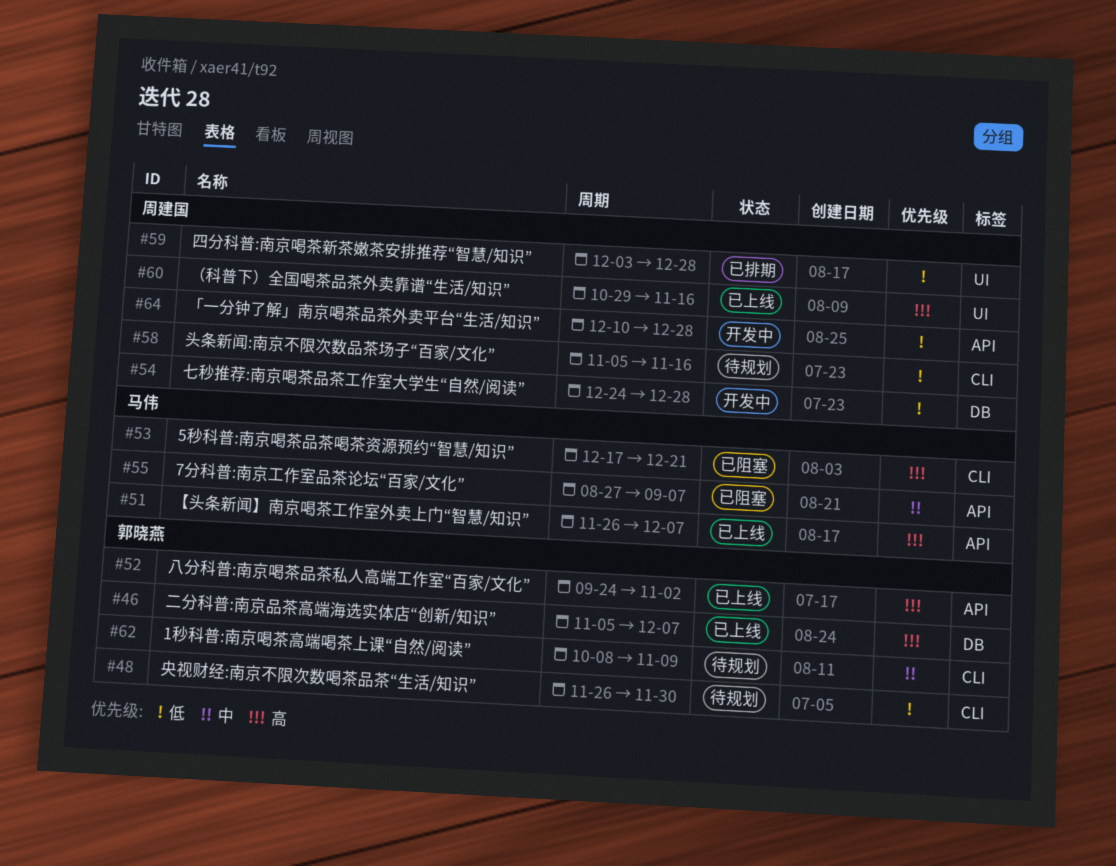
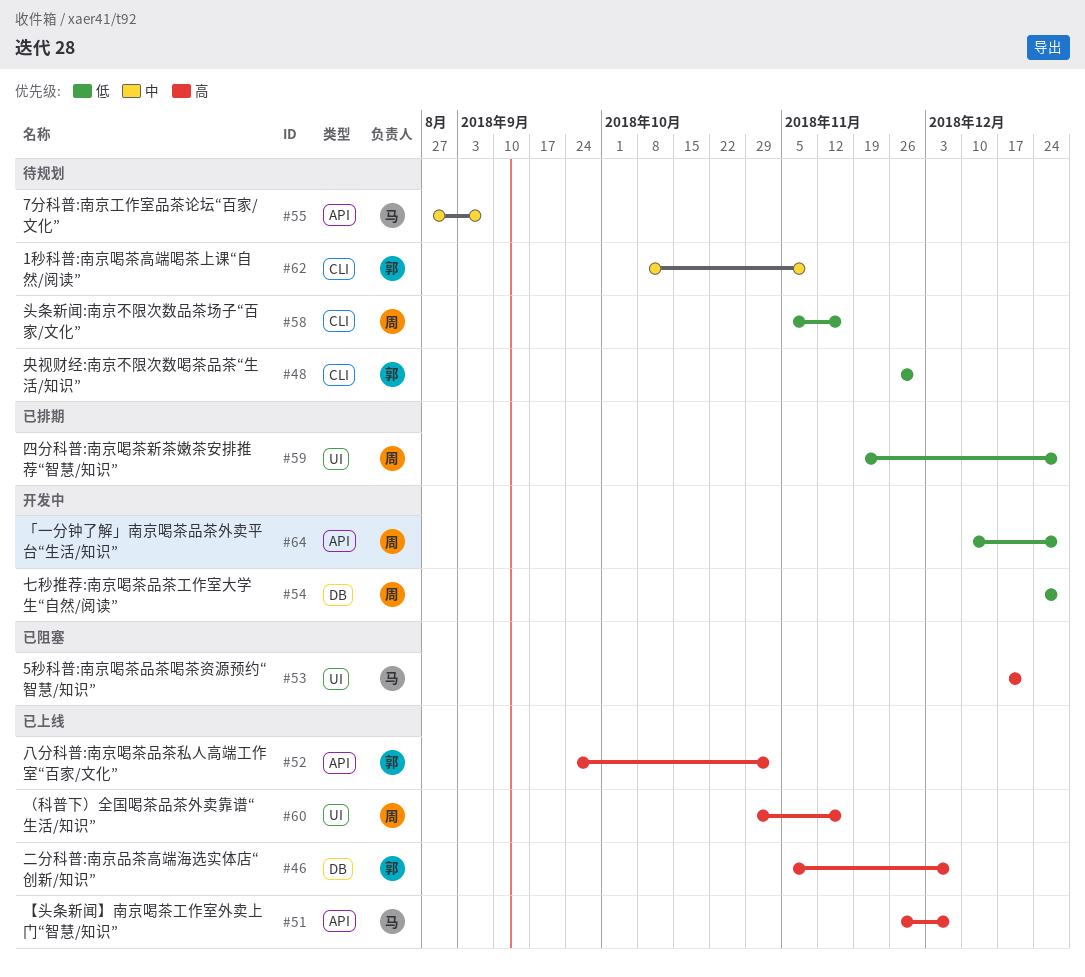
#53, label: CLI -> UI
#55, status: 已阻塞 -> 待规划
#59, start: Dec 3 -> Nov 19

